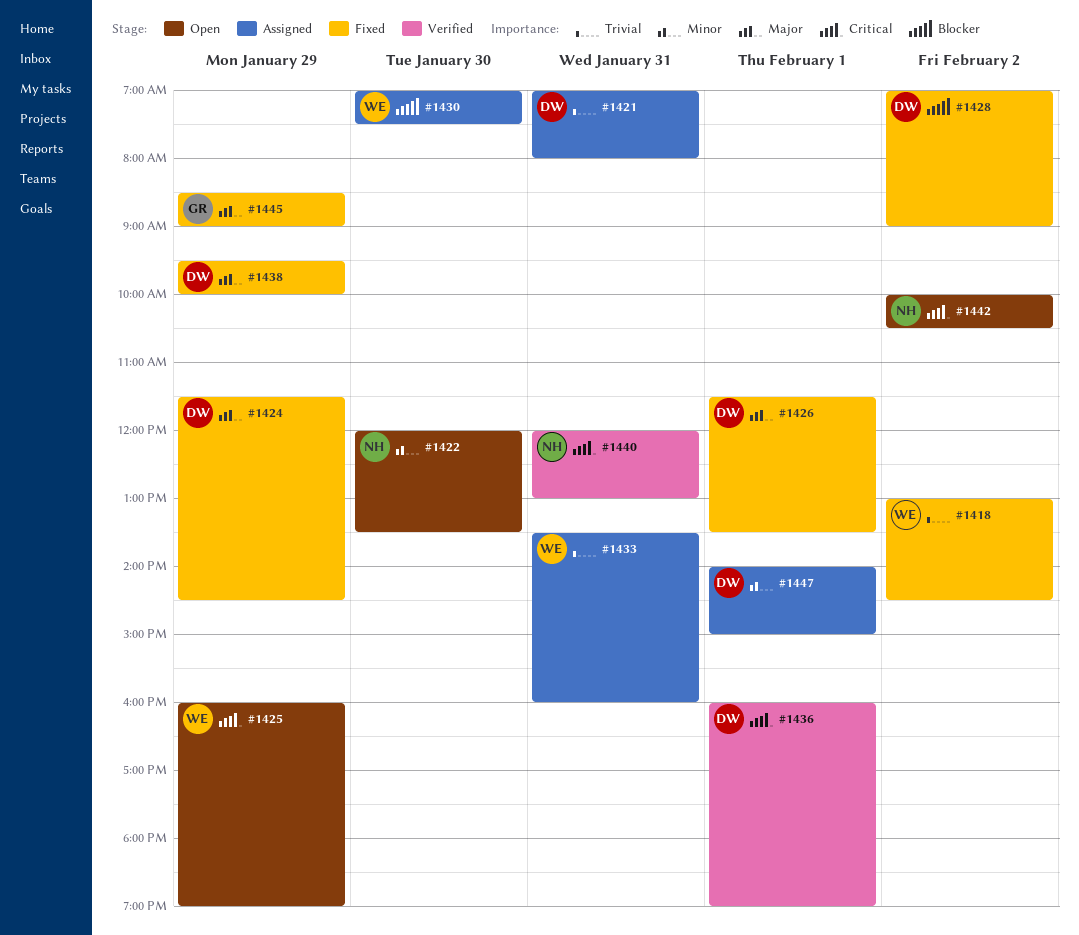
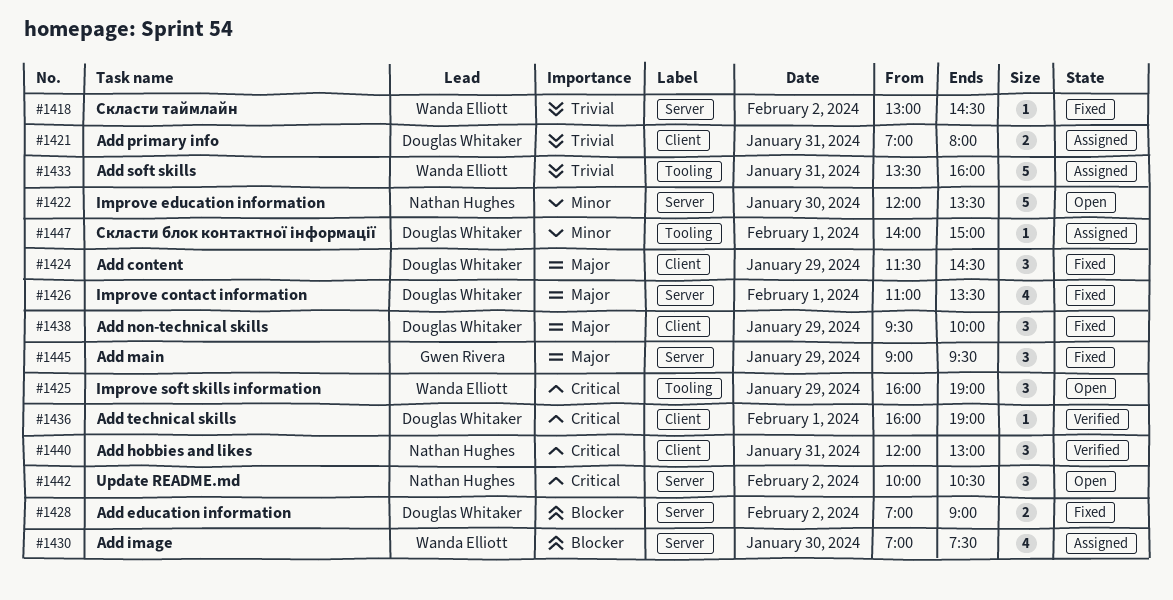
#1426, begins: 11:30 -> 11:00
#1445, begins: 08:30 -> 09:00
#1445, ends: 09:00 -> 09:30

